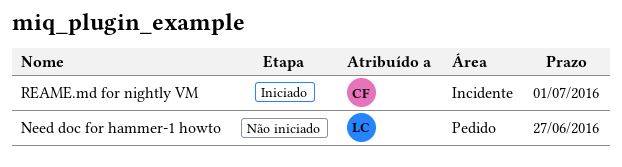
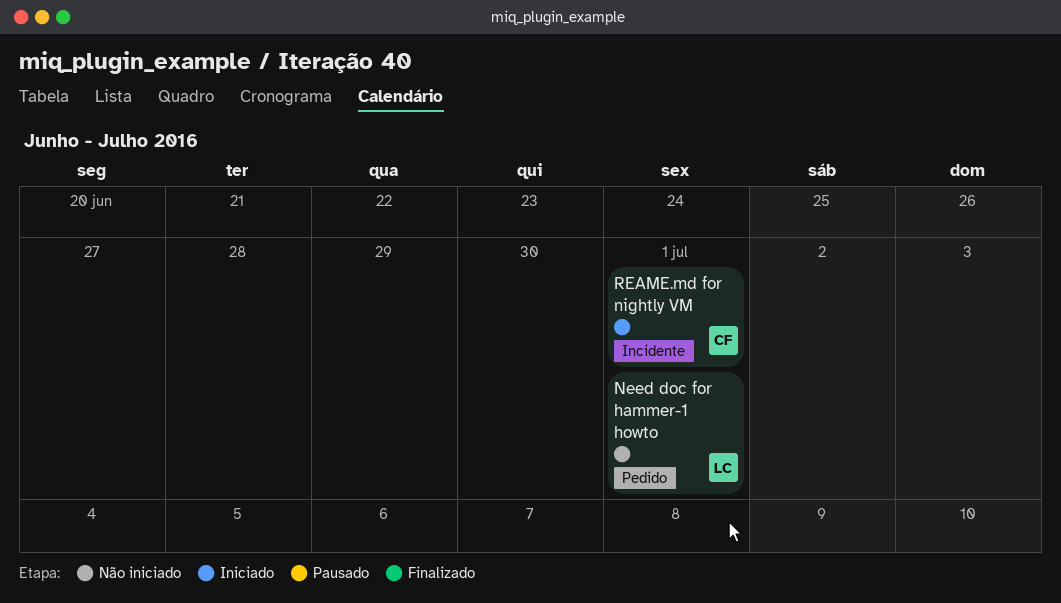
Need doc for hammer-1 howto, due: Jun 27 -> Jul 1

